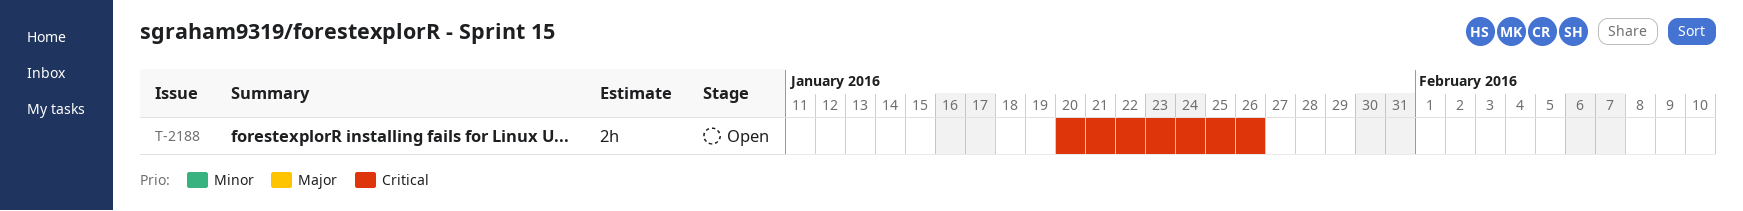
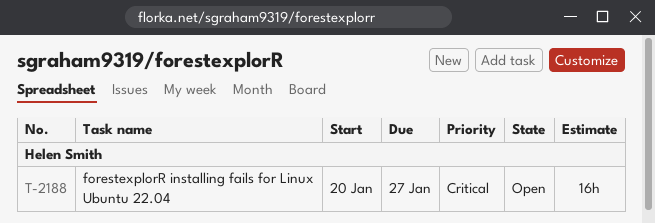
T-2188, estimate: 2h -> 16h
T-2188, due: Jan 26 -> Jan 27

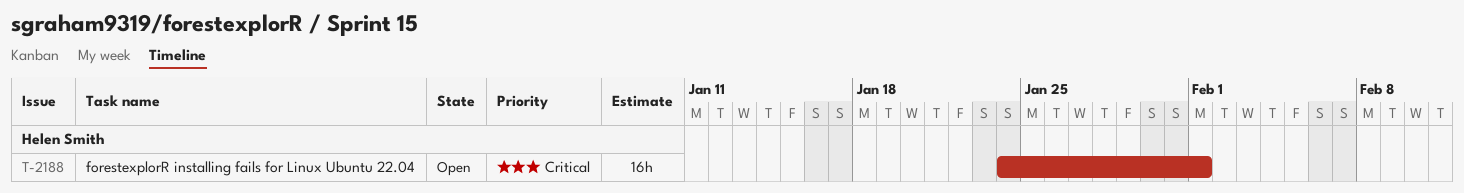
T-2188, start: Jan 20 -> Jan 24
T-2188, due: Jan 27 -> Feb 1

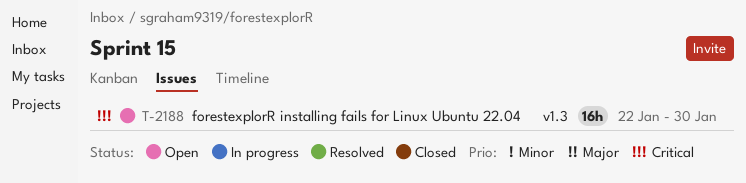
T-2188, start: Jan 24 -> Jan 22
T-2188, due: Feb 1 -> Jan 30

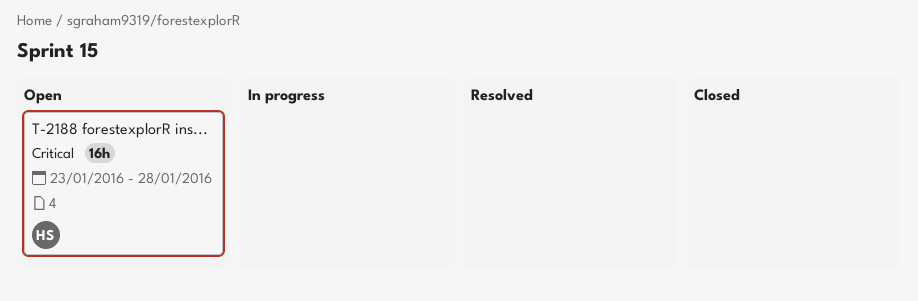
T-2188, start: Jan 22 -> Jan 23
T-2188, due: Jan 30 -> Jan 28

